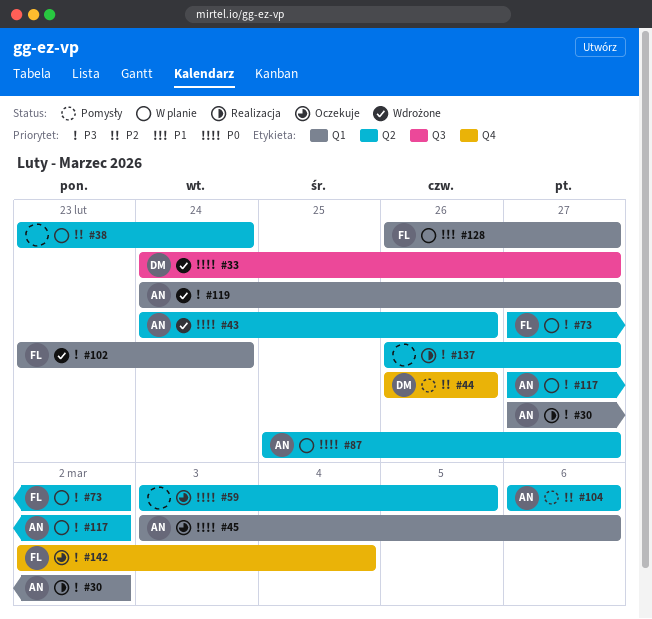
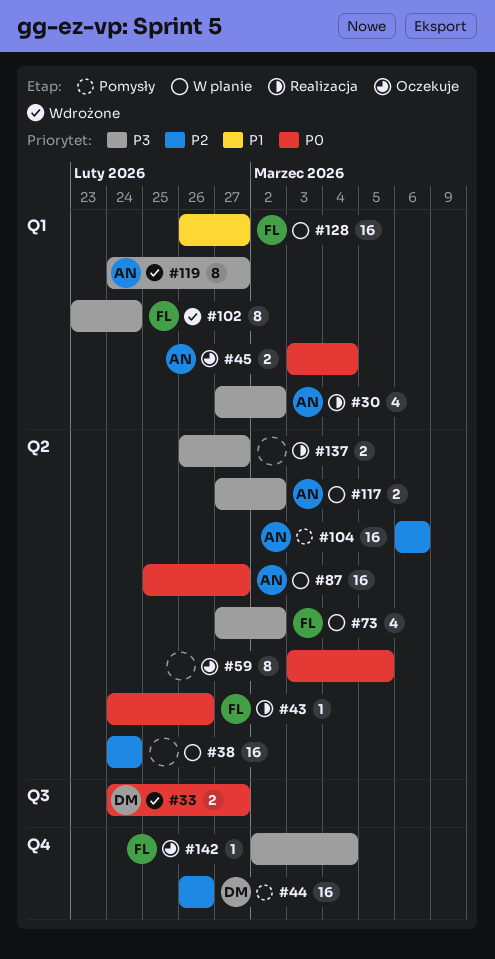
#38, start: Feb 23 -> Feb 24
#43, status: Wdrożone -> Realizacja
#43, owner: AN -> FL
#45, due: Mar 6 -> Mar 4

